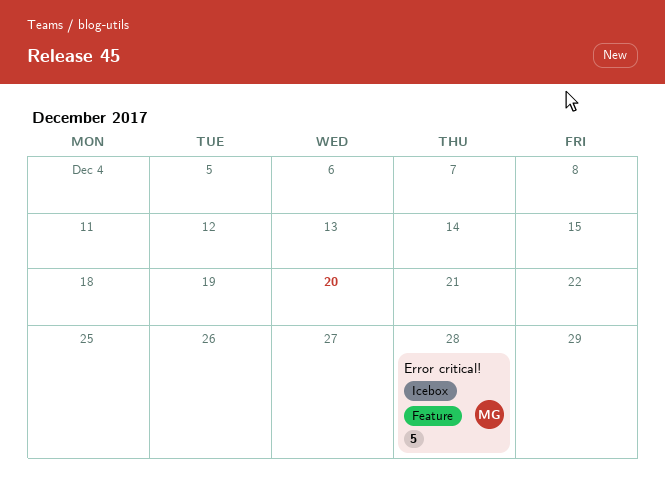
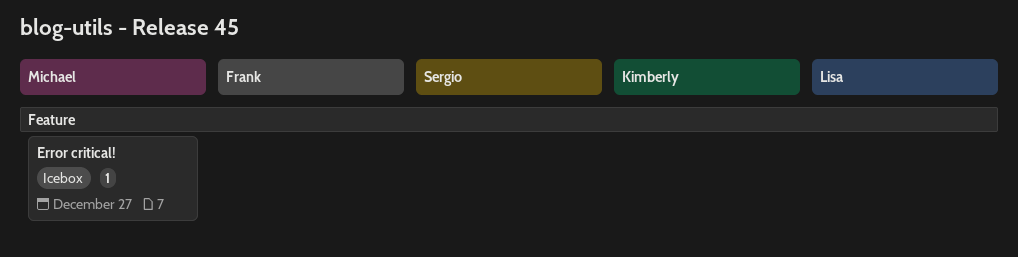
Error critical!, estimate: 5 -> 1
Error critical!, due: Dec 28 -> Dec 27

